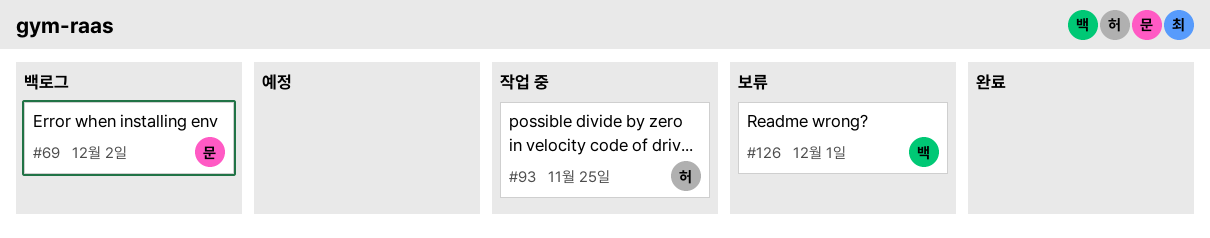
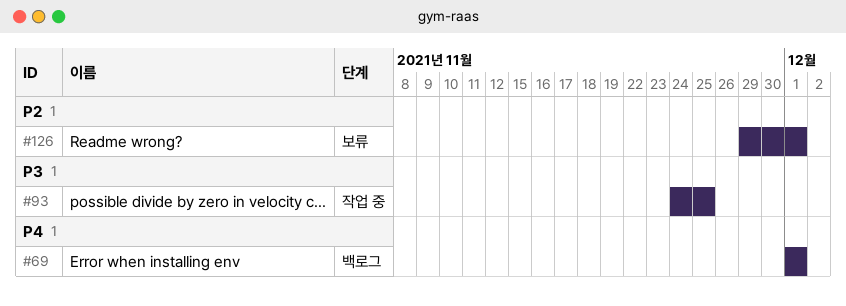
#69, due: Dec 2 -> Dec 1

